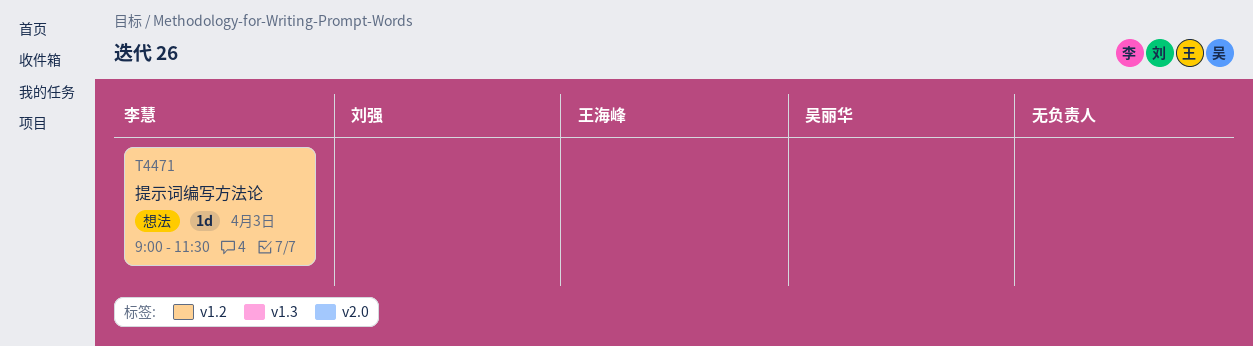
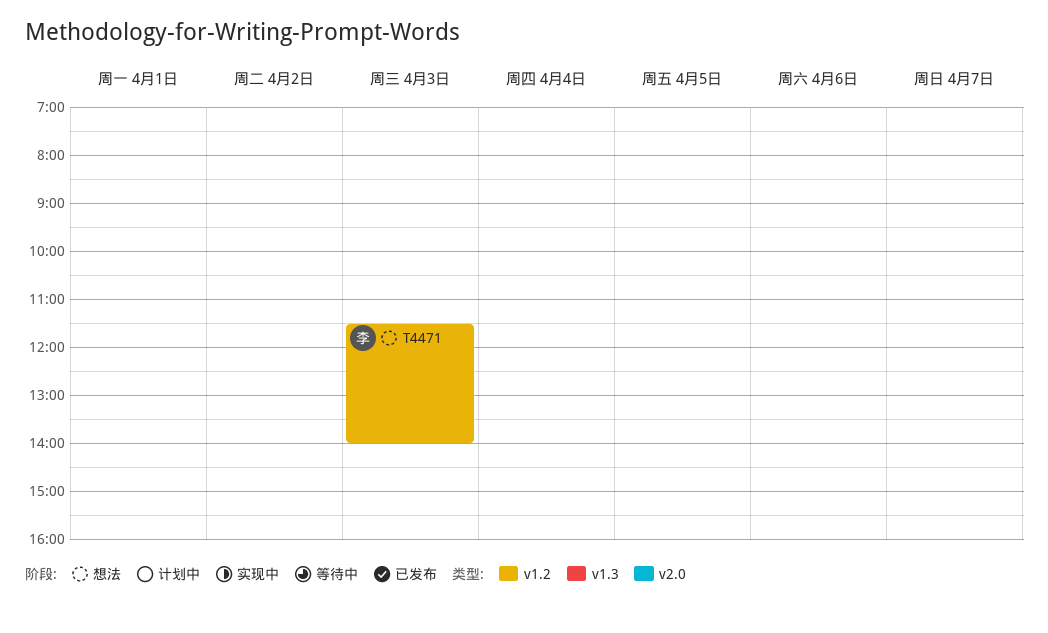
T4471, begins: 09:00 -> 11:30
T4471, ends: 11:30 -> 14:00

